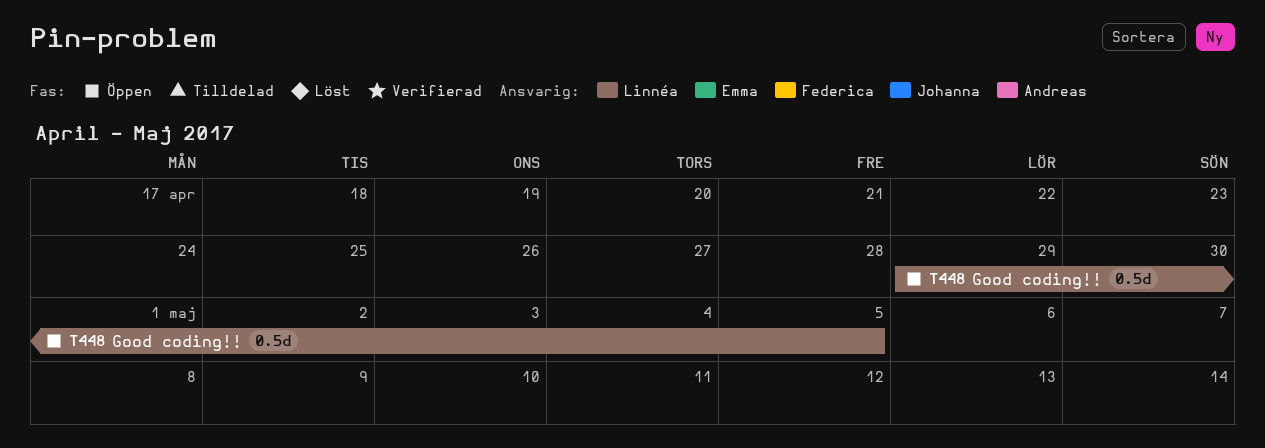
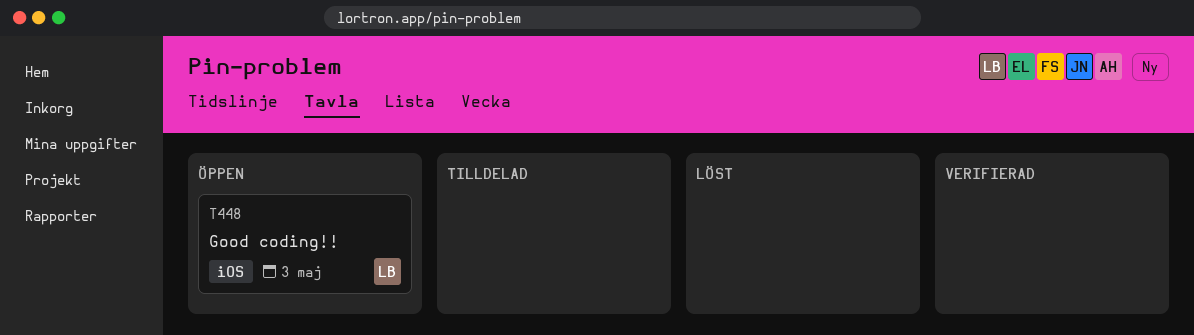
T448, due: May 5 -> May 3

